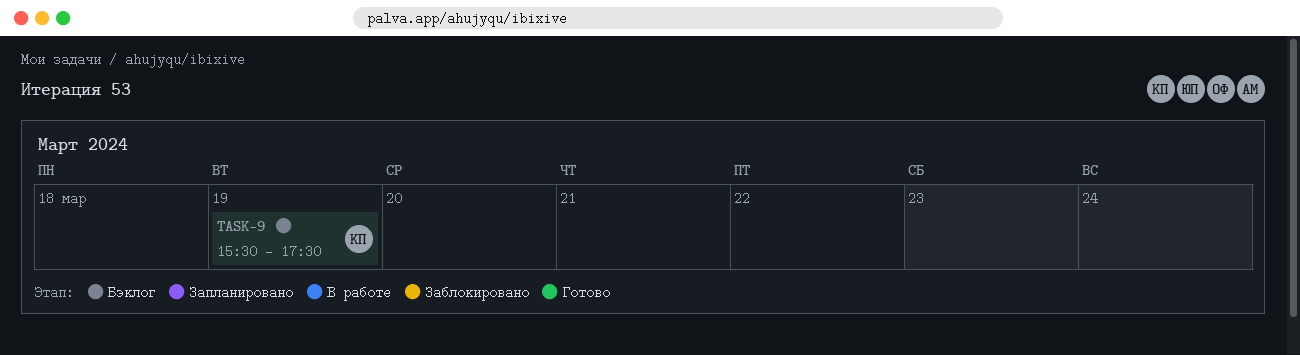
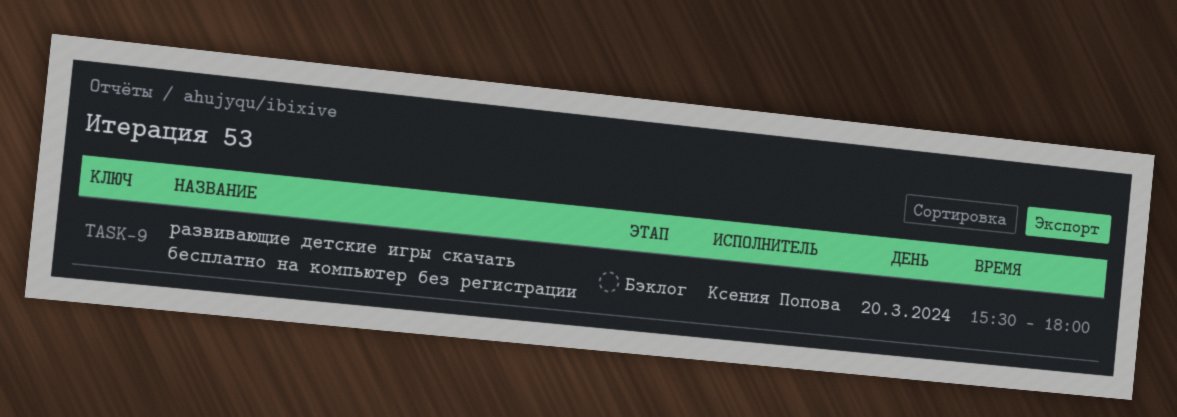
TASK-9, day: Mar 19 -> Mar 20
TASK-9, ends: 17:30 -> 18:00

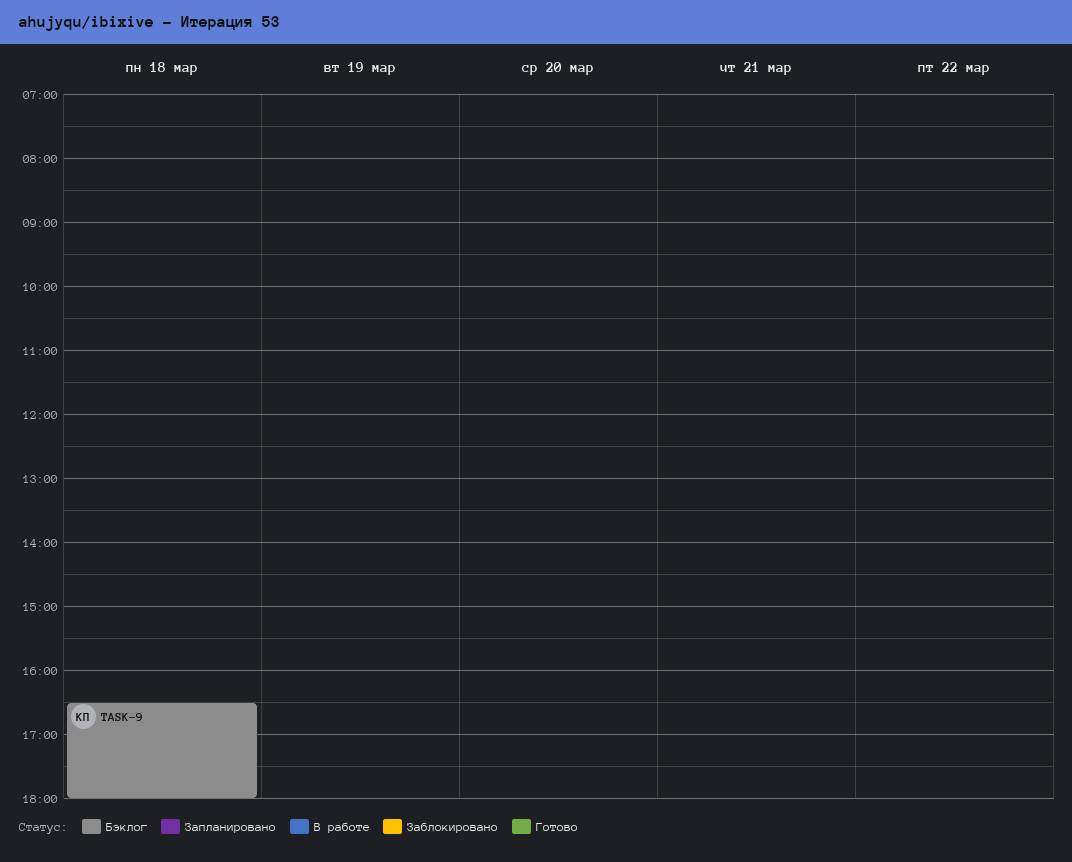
TASK-9, day: Mar 20 -> Mar 18
TASK-9, begins: 15:30 -> 16:30

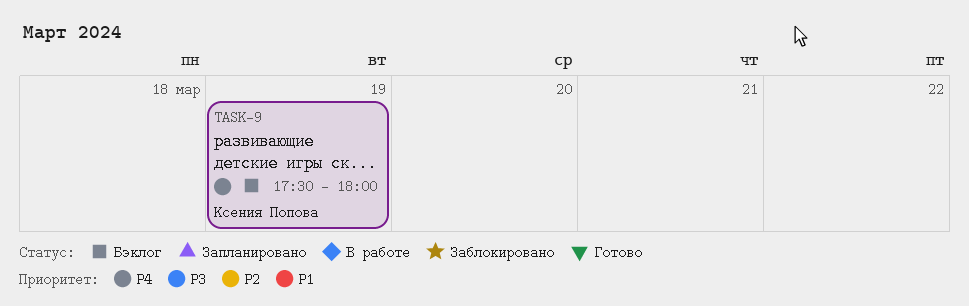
TASK-9, day: Mar 18 -> Mar 19
TASK-9, begins: 16:30 -> 17:30

